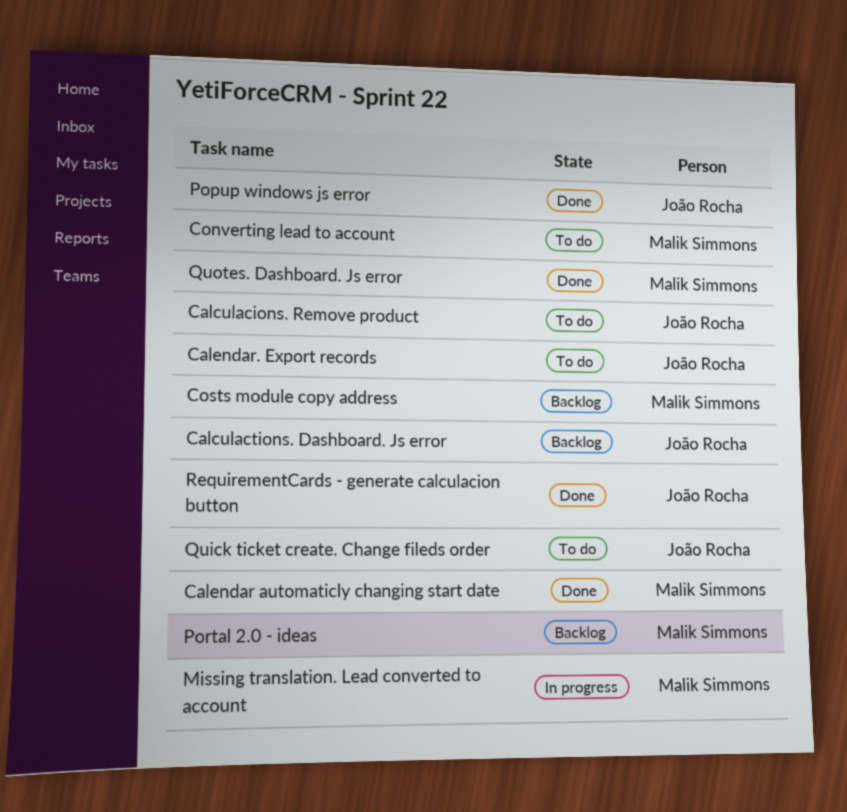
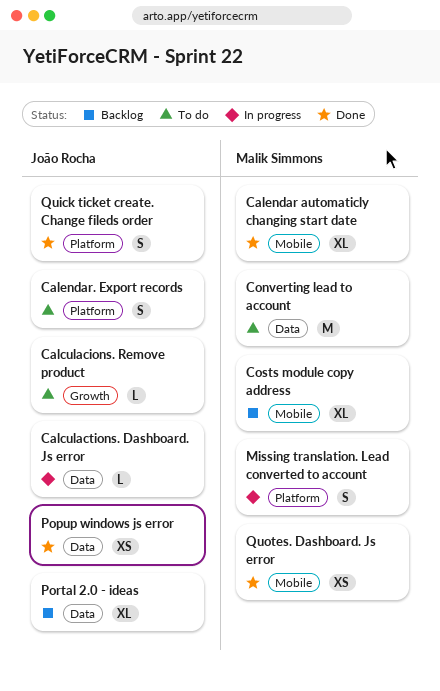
Calculactions. Dashboard. Js error, status: Backlog -> In progress
Portal 2.0 - ideas, owner: Malik Simmons -> João Rocha
Quick ticket create. Change fileds order, status: To do -> Done
RequirementCards - generate calculacion button: present -> none

